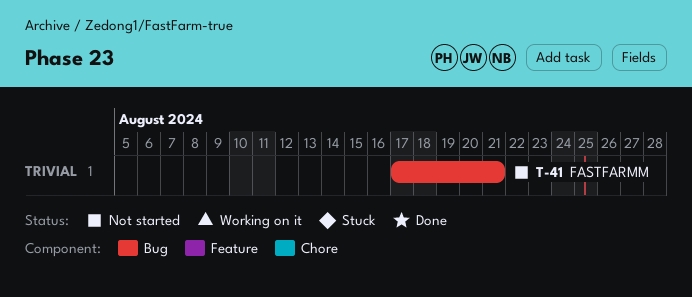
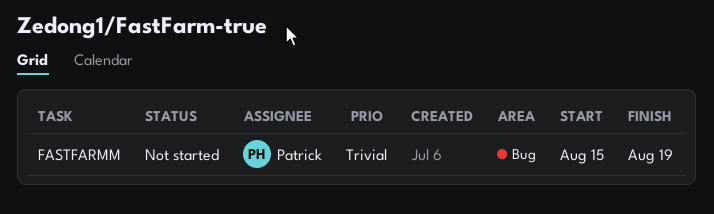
FASTFARMM, start: Aug 17 -> Aug 15
FASTFARMM, due: Aug 21 -> Aug 19

